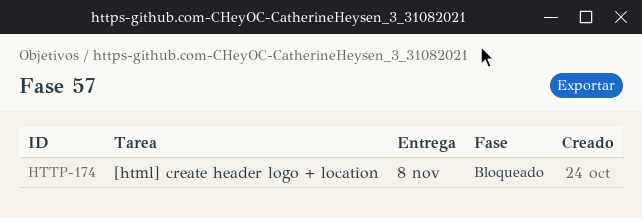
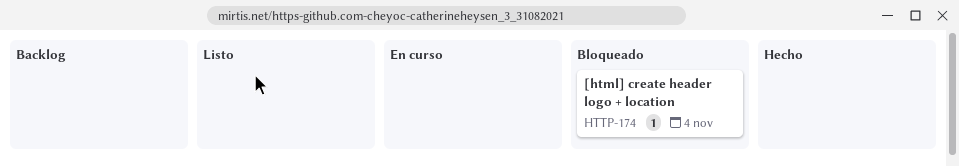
HTTP-174, due: Nov 8 -> Nov 4

